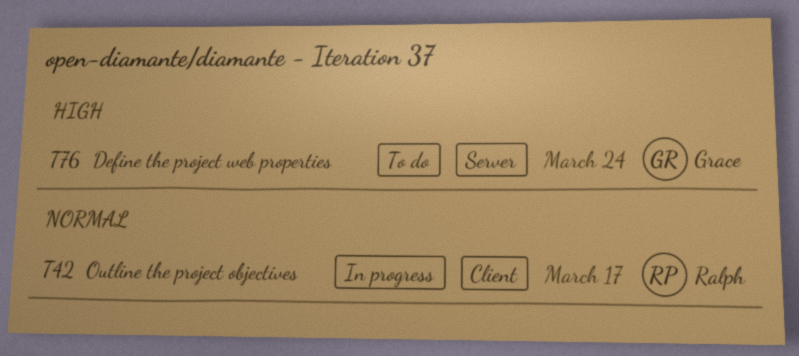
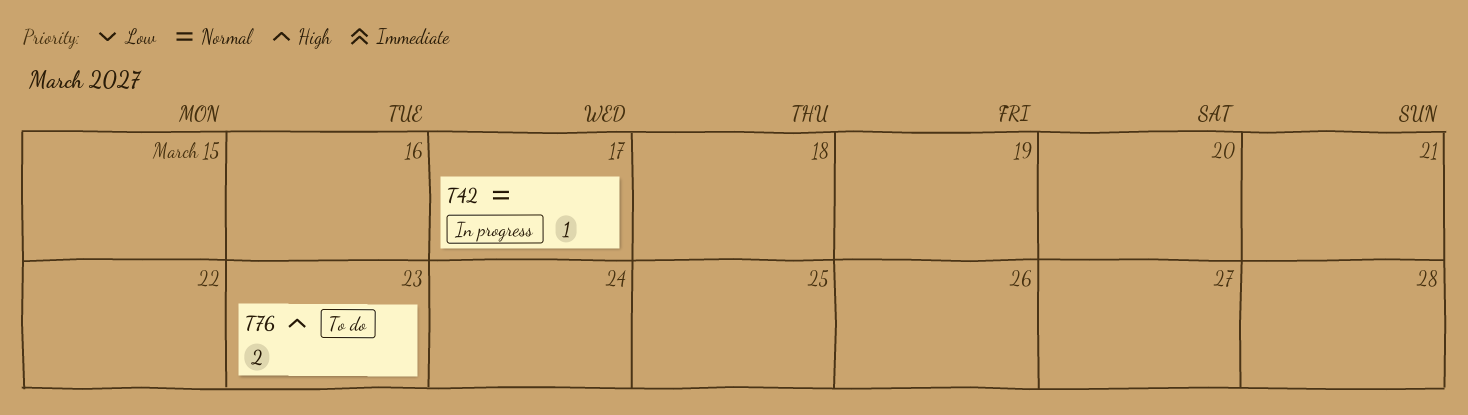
T76, due: Mar 24 -> Mar 23

